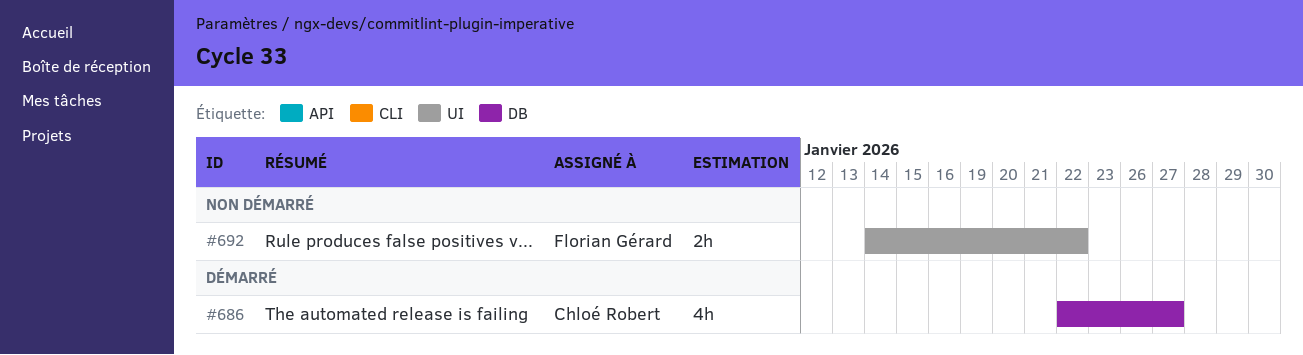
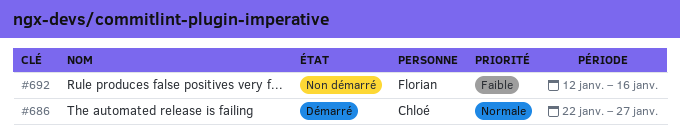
#692, start: Jan 14 -> Jan 12
#692, due: Jan 22 -> Jan 16

